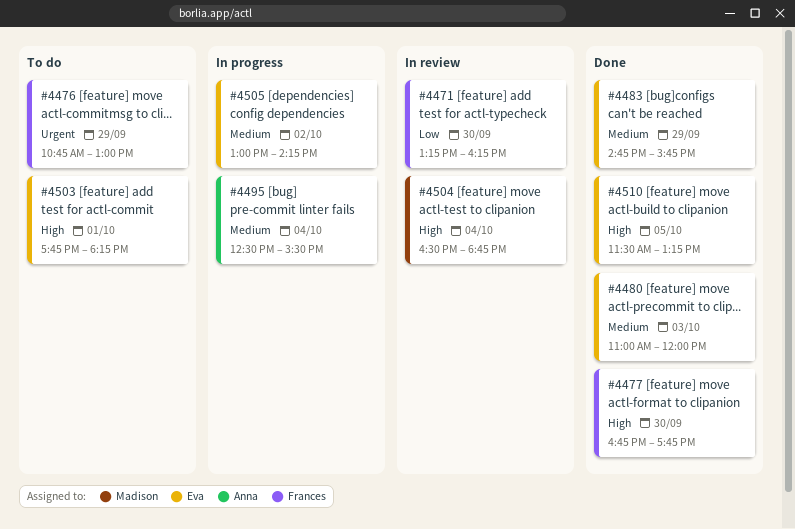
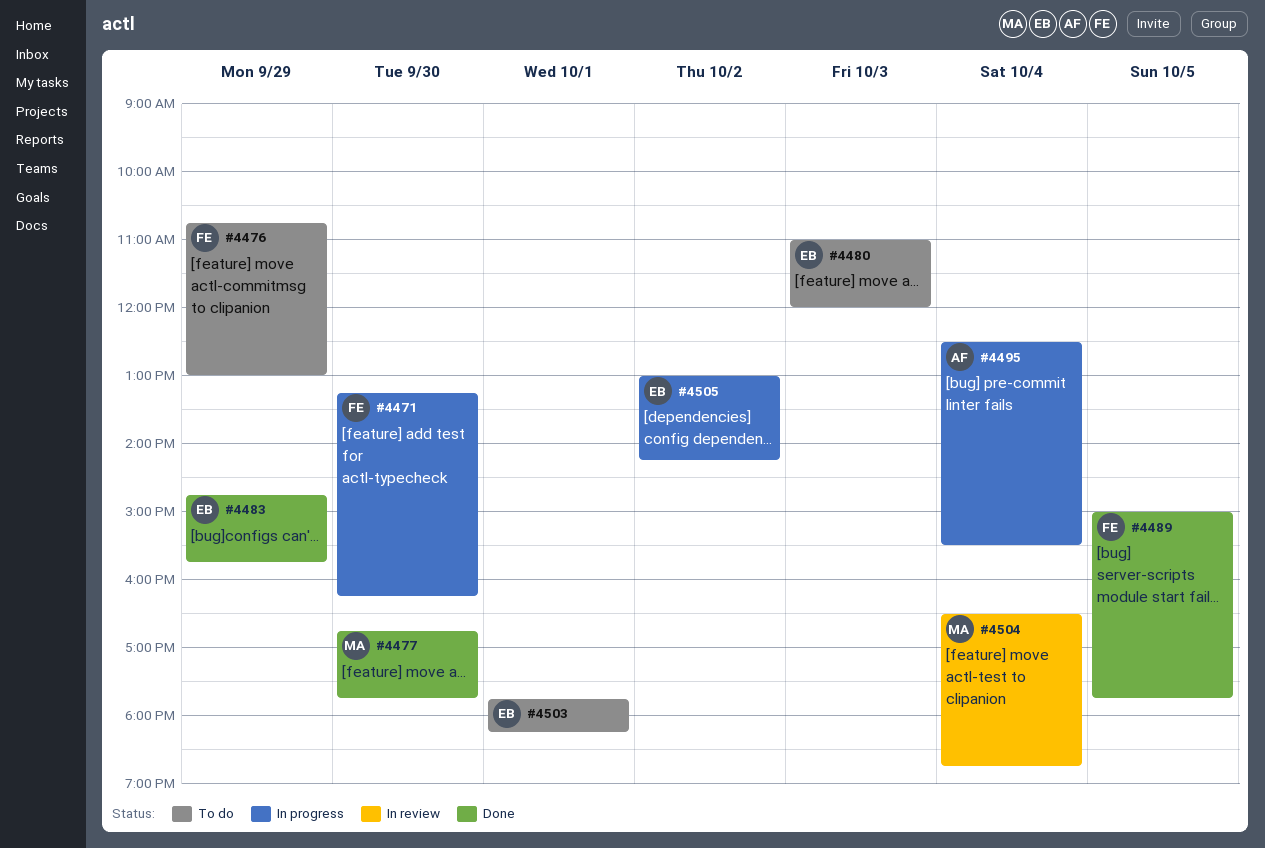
#4471, status: In review -> In progress
#4477, owner: Frances -> Madison
#4480, status: Done -> To do
#4489: none -> present
#4510: present -> none

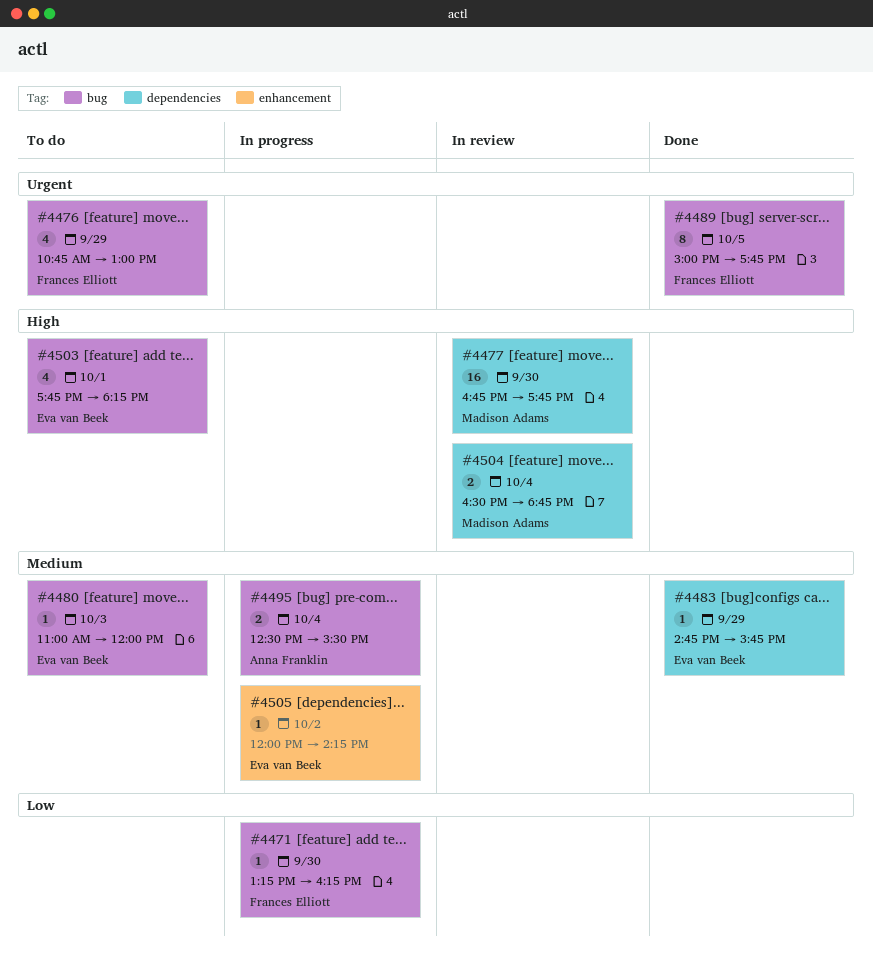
#4477, status: Done -> In review
#4505, begins: 13:00 -> 12:00

